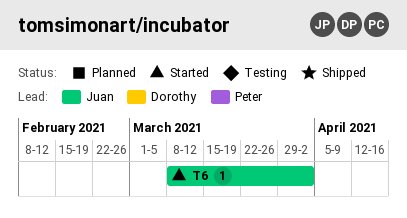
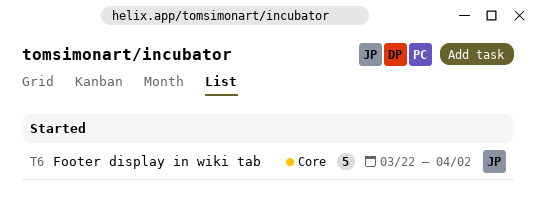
T6, estimate: 1 -> 5
T6, start: Mar 8 -> Mar 22

